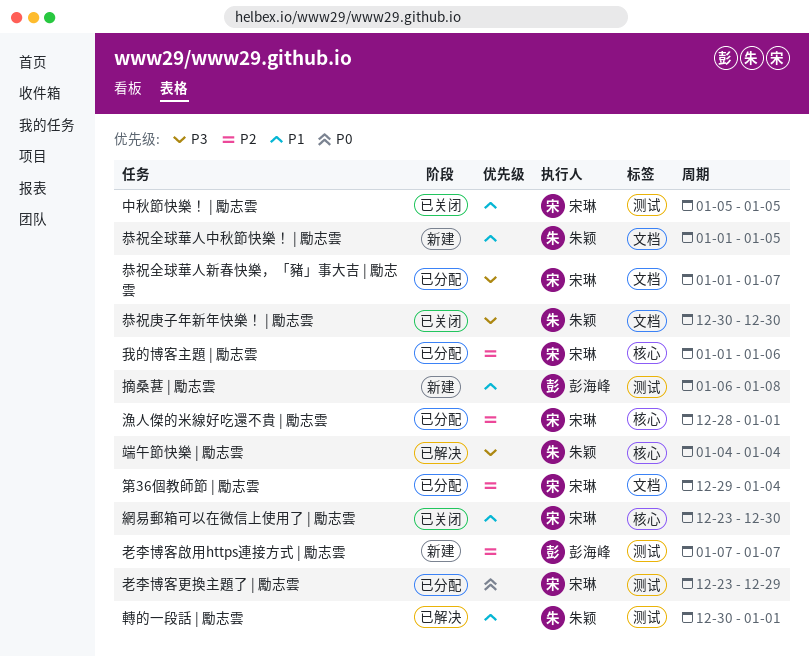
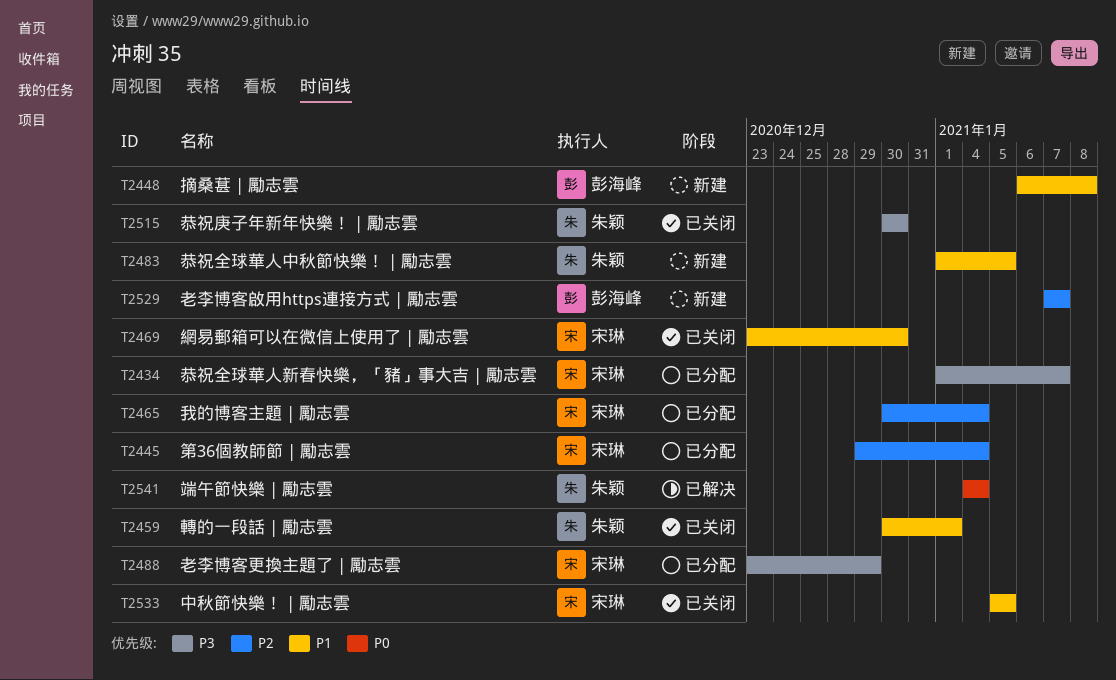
我的博客主題 | 勵志雲, start: Jan 1 -> Dec 30
我的博客主題 | 勵志雲, due: Jan 6 -> Jan 4
漁人傑的米線好吃還不貴 | 勵志雲: present -> none
端午節快樂 | 勵志雲, priority: P3 -> P0
老李博客更換主題了 | 勵志雲, priority: P0 -> P3
轉的一段話 | 勵志雲, status: 已解决 -> 已关闭

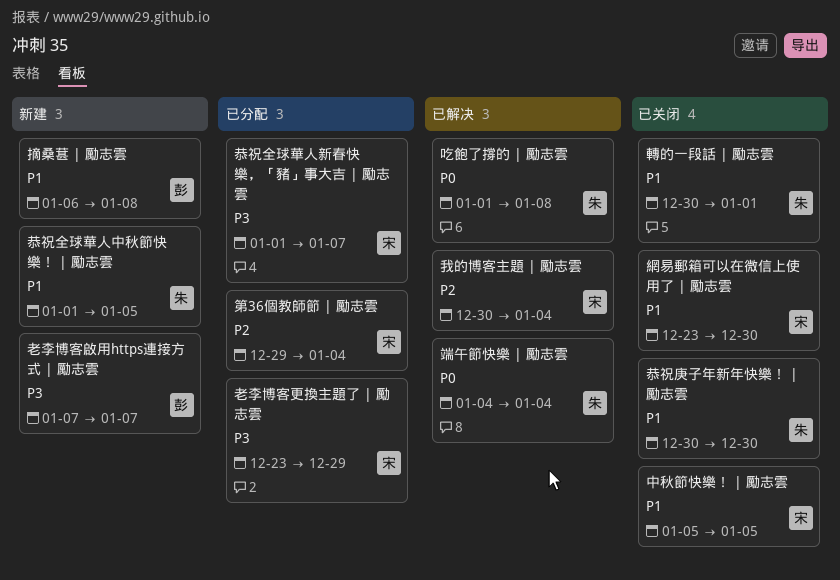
吃飽了撐的 | 勵志雲: none -> present
恭祝庚子年新年快樂！ | 勵志雲, priority: P3 -> P1
我的博客主題 | 勵志雲, status: 已分配 -> 已解决
老李博客啟用https連接方式 | 勵志雲, priority: P2 -> P3

